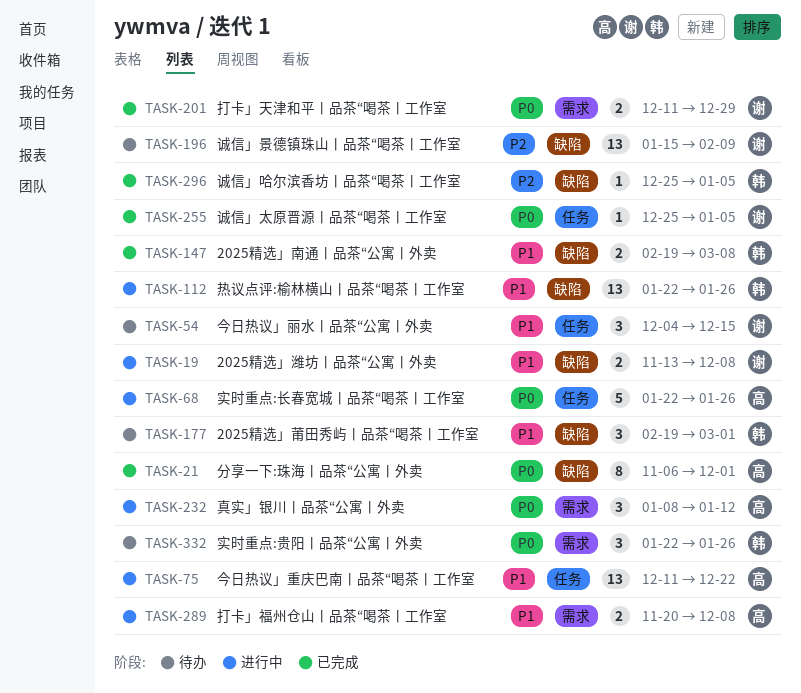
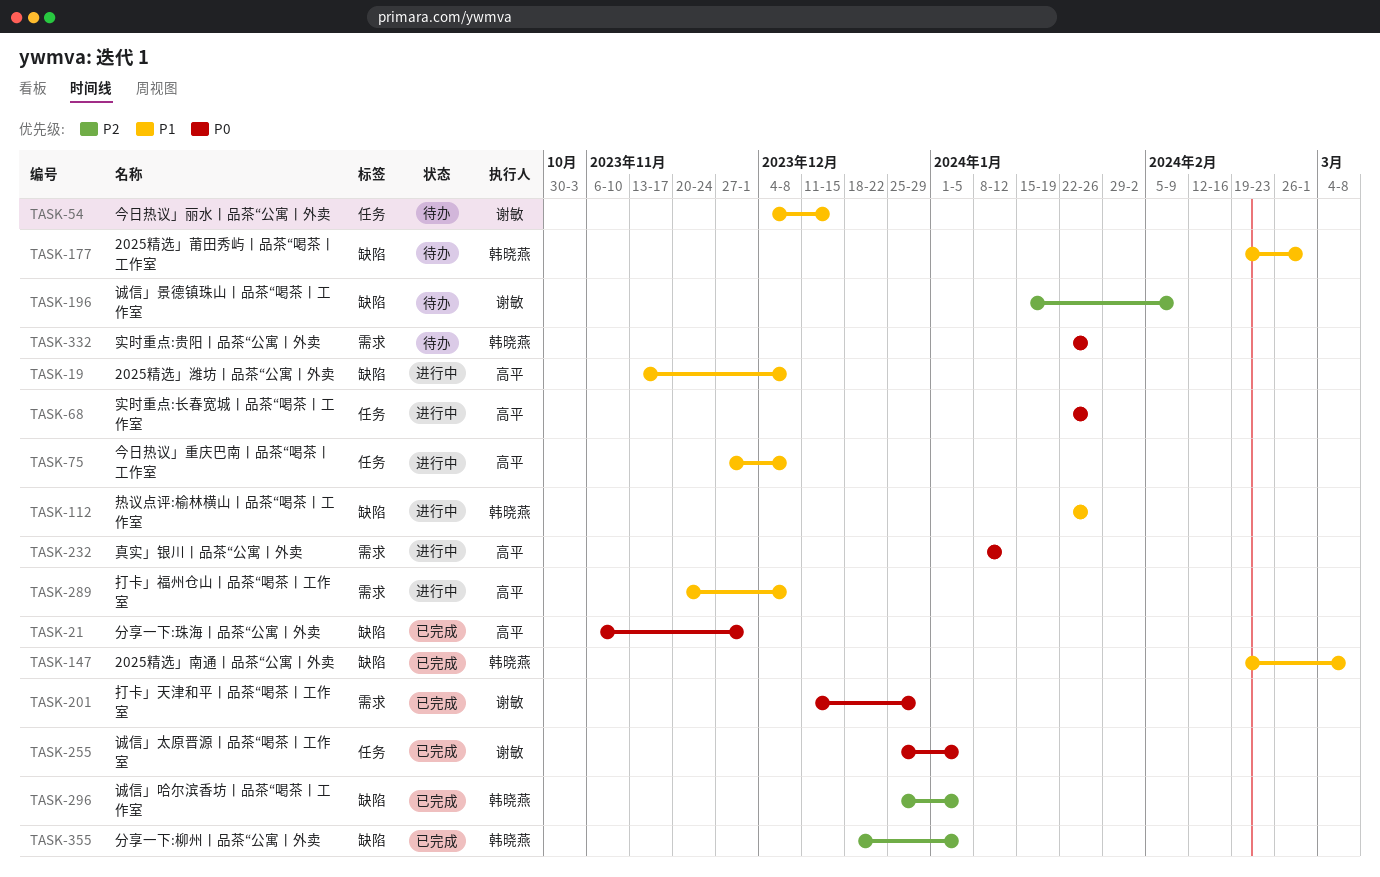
TASK-19, owner: 谢敏 -> 高平
TASK-75, start: Dec 11 -> Nov 27
TASK-75, due: Dec 22 -> Dec 8
TASK-355: none -> present

